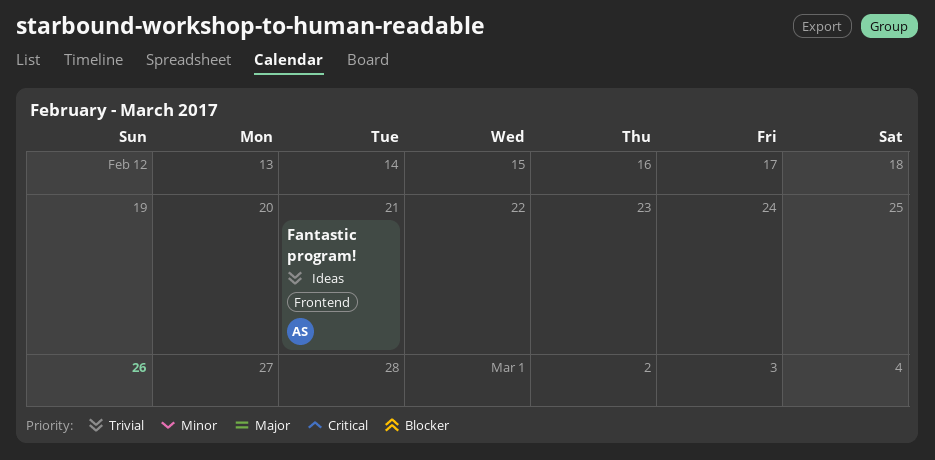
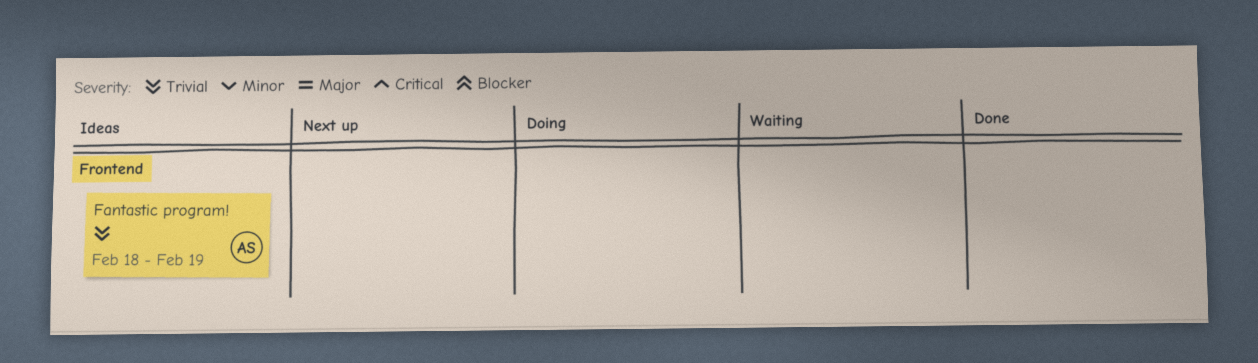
Fantastic program!, due: Feb 21 -> Feb 19

